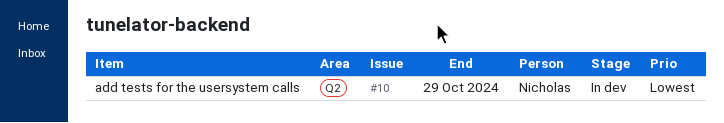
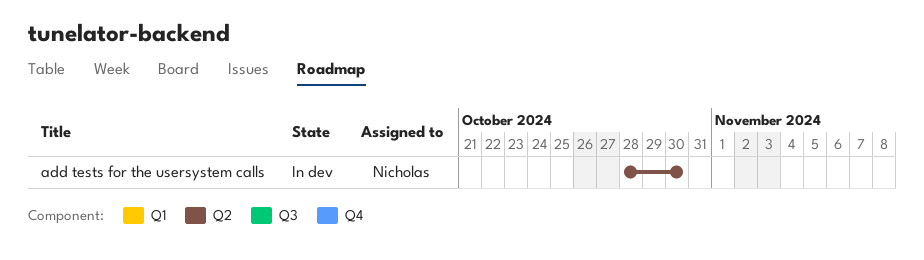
add tests for the usersystem calls, due: Oct 29 -> Oct 30

